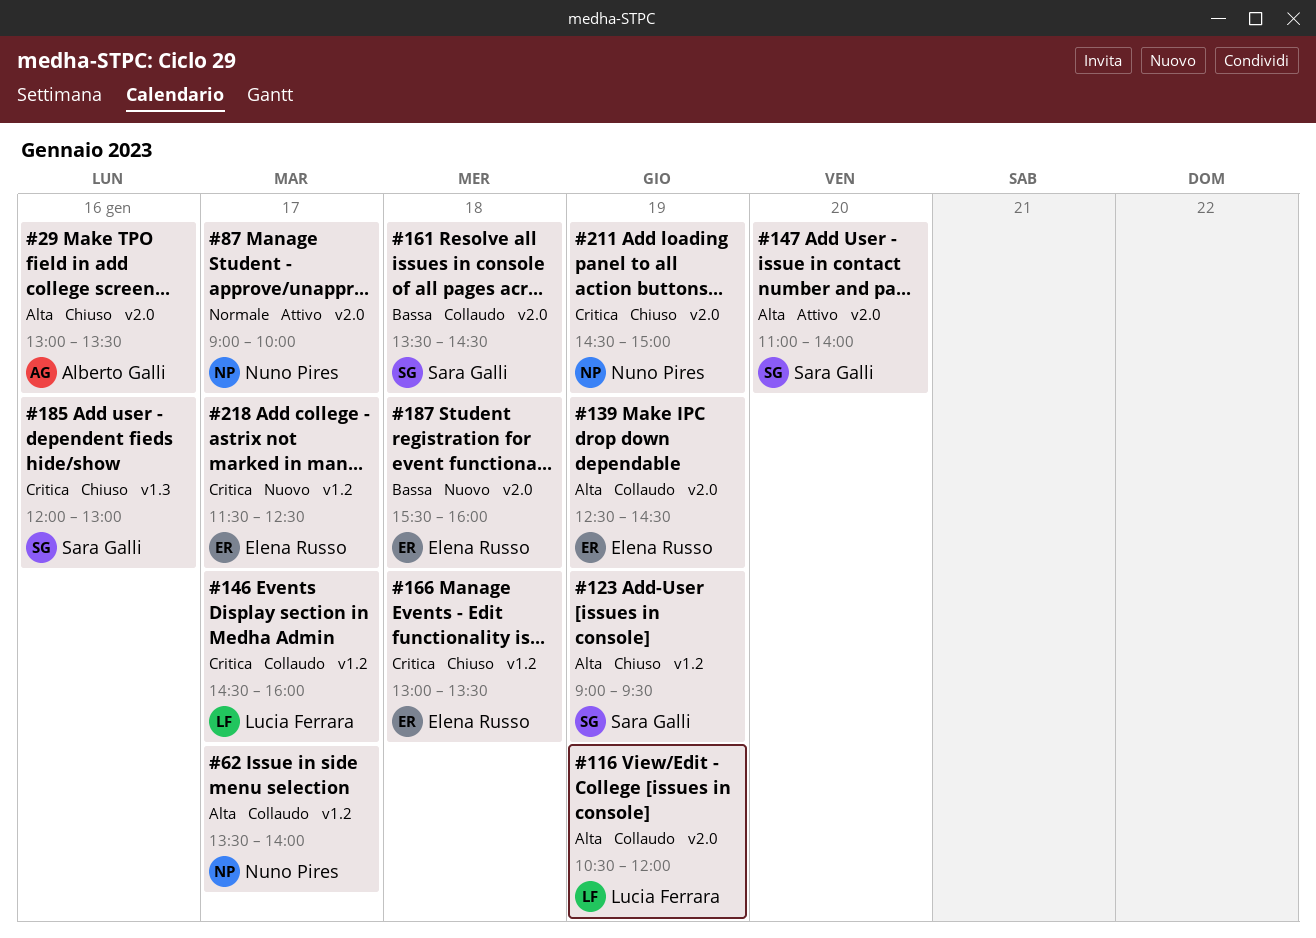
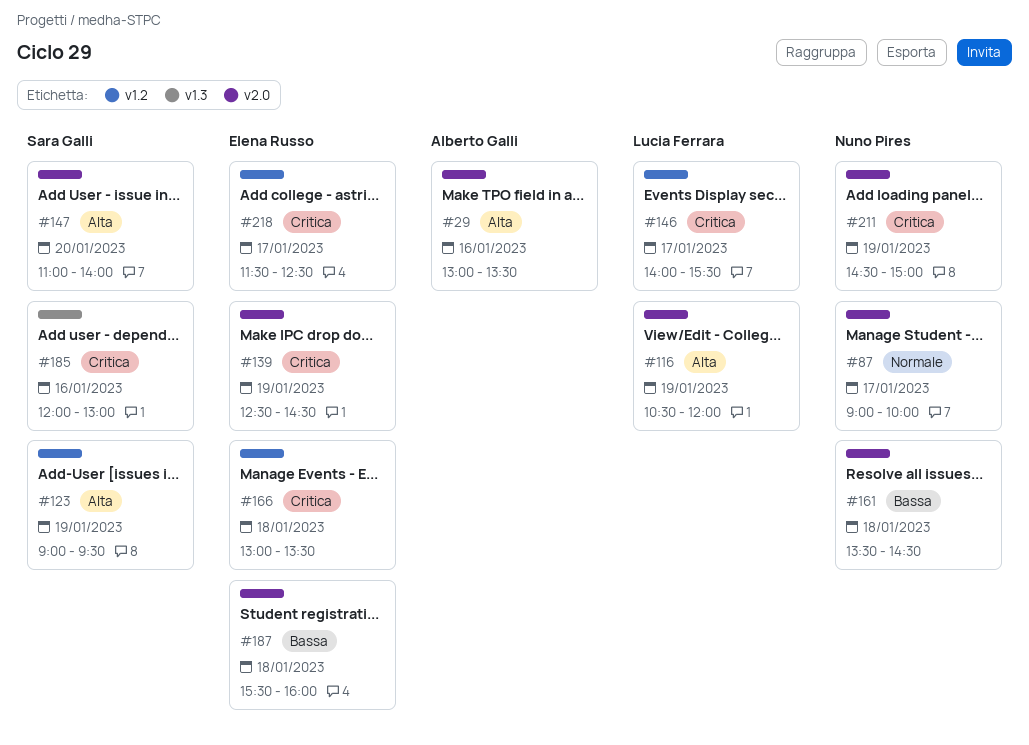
#62: present -> none
#139, priority: Alta -> Critica
#146, begins: 14:30 -> 14:00
#146, ends: 16:00 -> 15:30
#161, owner: Sara Galli -> Nuno Pires

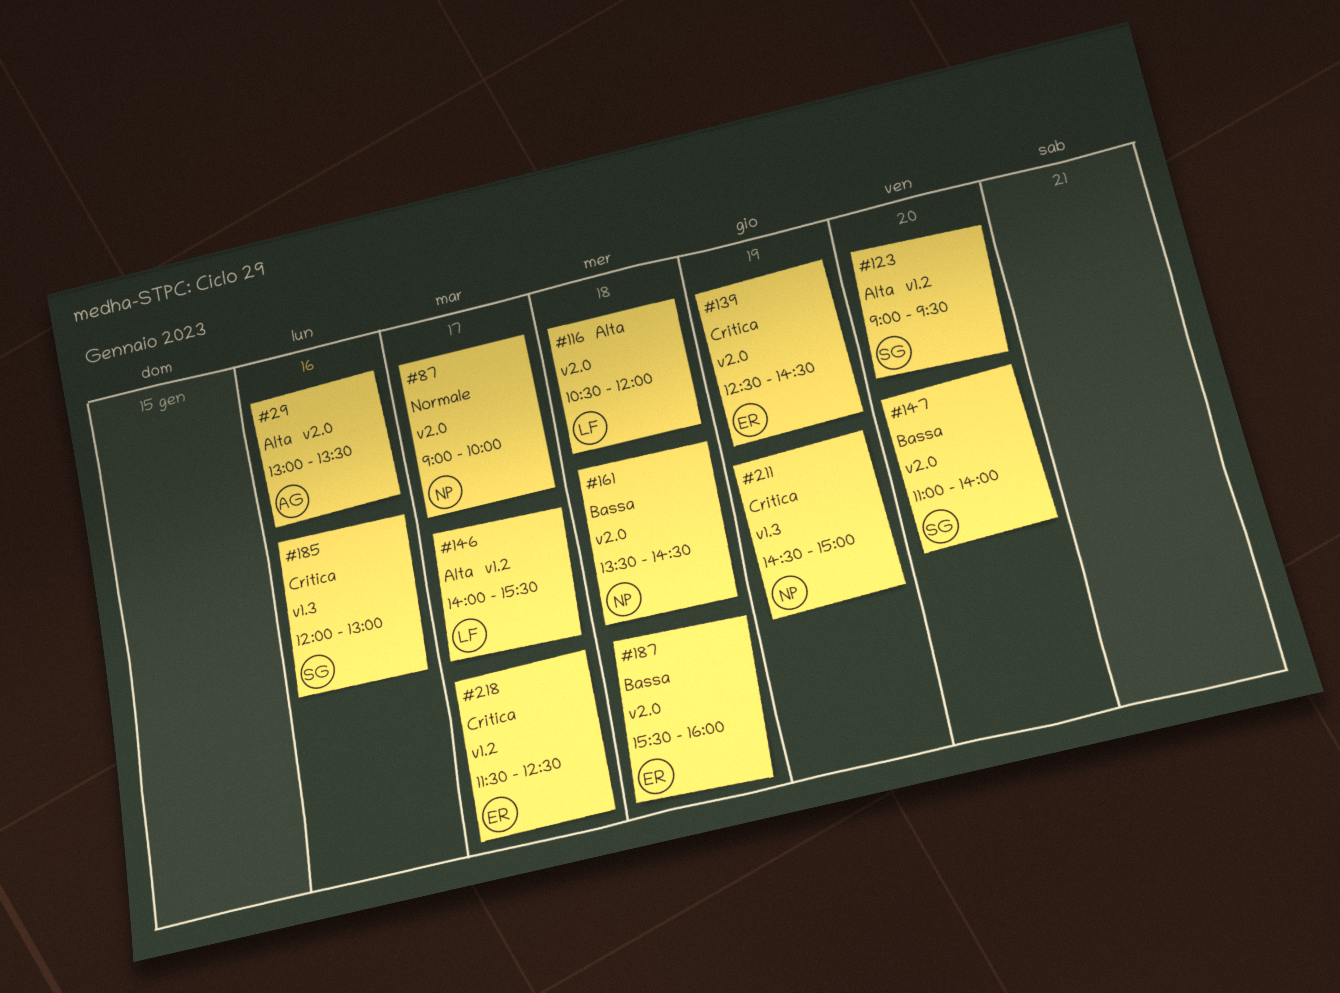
#116, day: Jan 19 -> Jan 18
#123, day: Jan 19 -> Jan 20
#146, priority: Critica -> Alta
#147, priority: Alta -> Bassa
#166: present -> none
#211, label: v2.0 -> v1.3

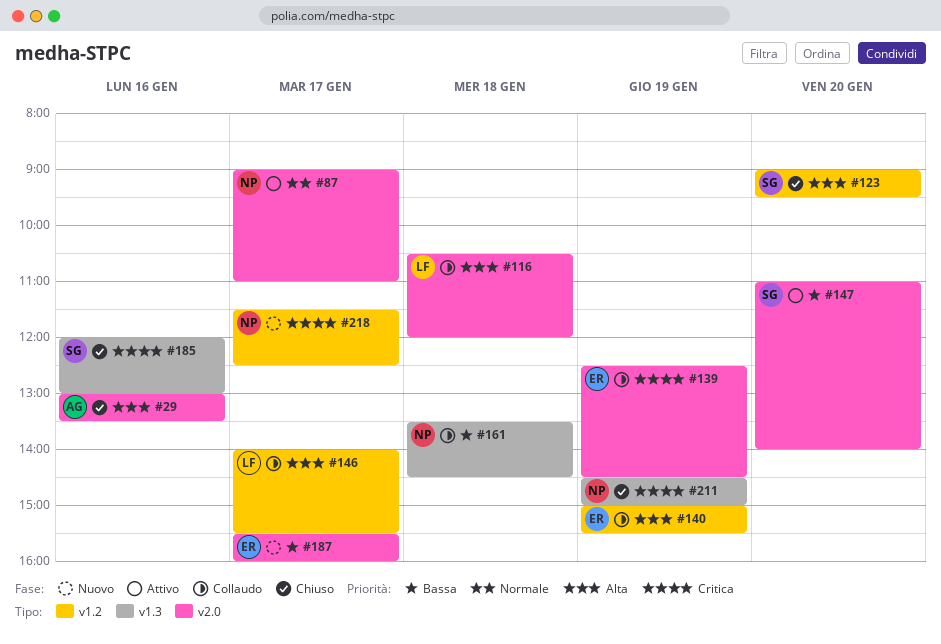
#87, ends: 10:00 -> 11:00
#140: none -> present
#161, label: v2.0 -> v1.3
#187, day: Jan 18 -> Jan 17
#218, owner: ER -> NP

